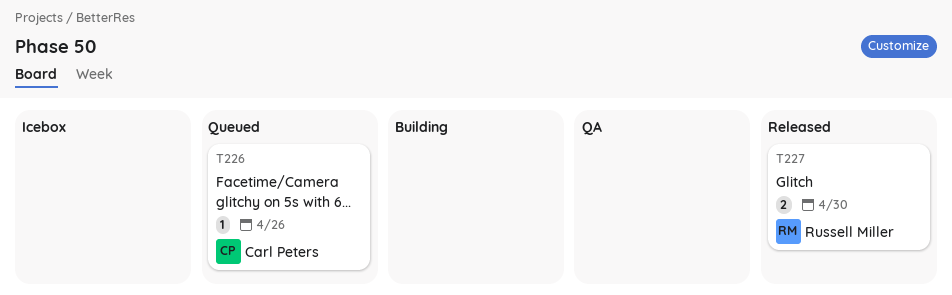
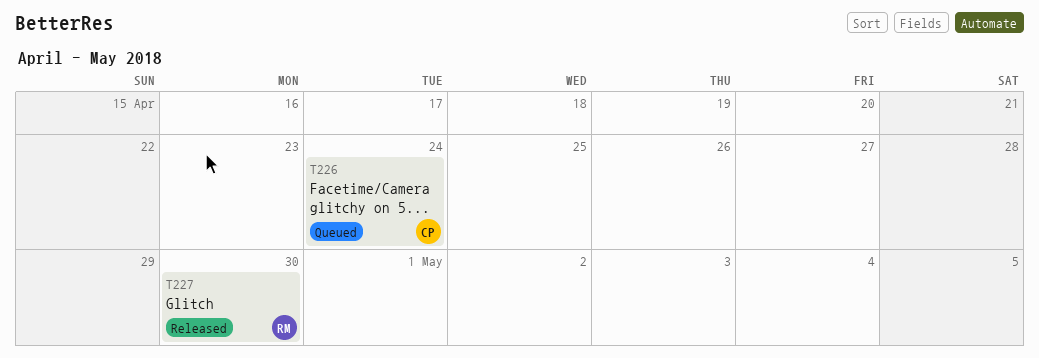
T226, due: Apr 26 -> Apr 24

